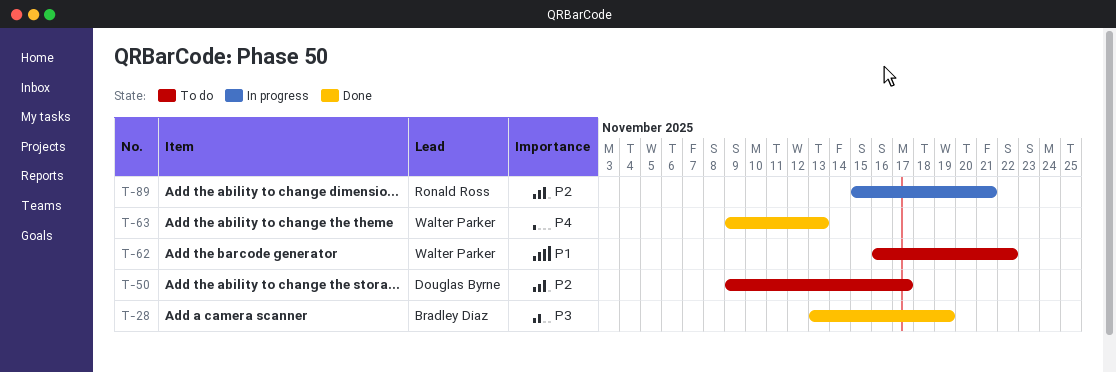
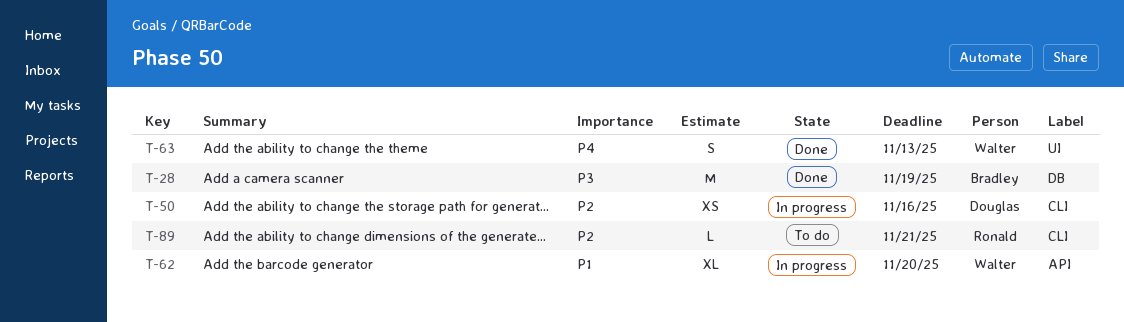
T-50, status: To do -> In progress
T-50, due: Nov 17 -> Nov 16
T-62, status: To do -> In progress
T-62, due: Nov 22 -> Nov 20
T-89, status: In progress -> To do

